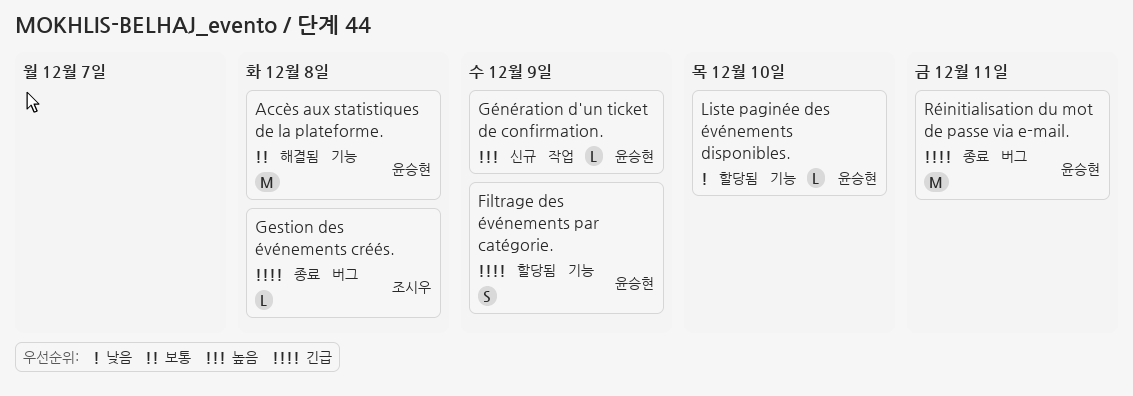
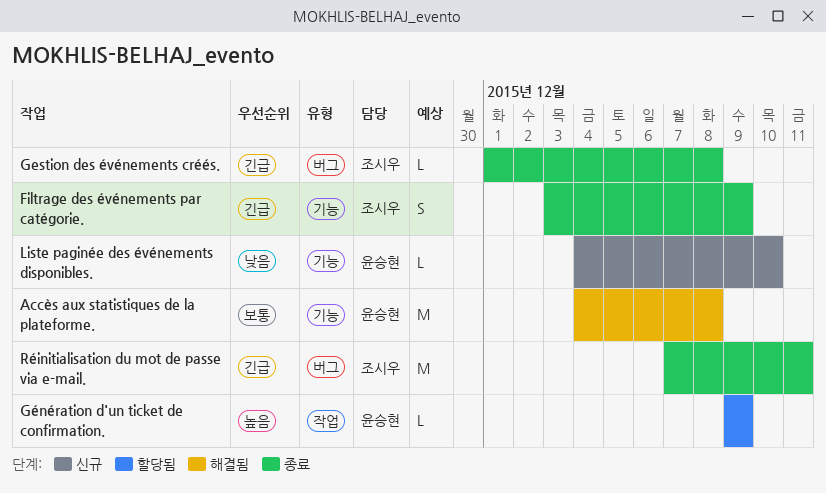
Filtrage des événements par catégorie., status: 할당됨 -> 종료
Filtrage des événements par catégorie., owner: 윤승현 -> 조시우
Génération d'un ticket de confirmation., status: 신규 -> 할당됨
Liste paginée des événements disponibles., status: 할당됨 -> 신규
Réinitialisation du mot de passe via e-mail., owner: 윤승현 -> 조시우

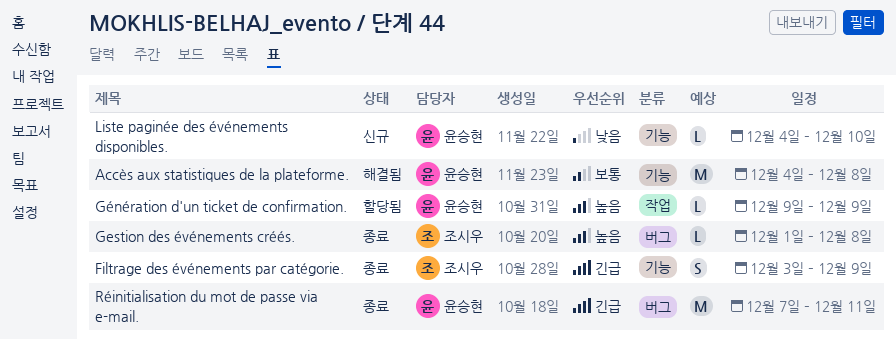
Gestion des événements créés., priority: 긴급 -> 높음
Réinitialisation du mot de passe via e-mail., owner: 조시우 -> 윤승현

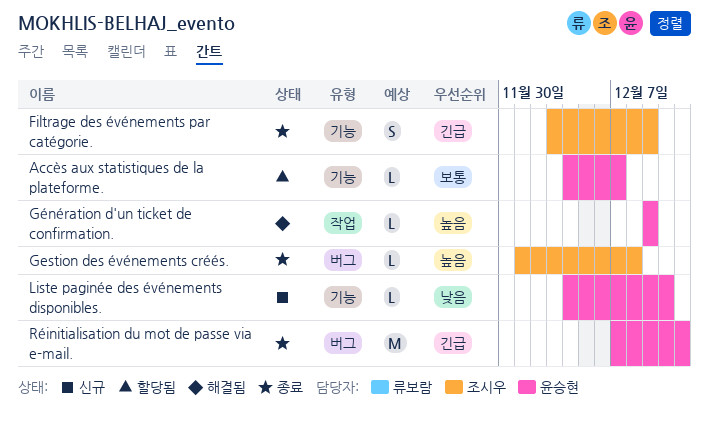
Accès aux statistiques de la plateforme., status: 해결됨 -> 할당됨
Accès aux statistiques de la plateforme., estimate: M -> L
Accès aux statistiques de la plateforme., due: Dec 8 -> Dec 7
Génération d'un ticket de confirmation., status: 할당됨 -> 해결됨

